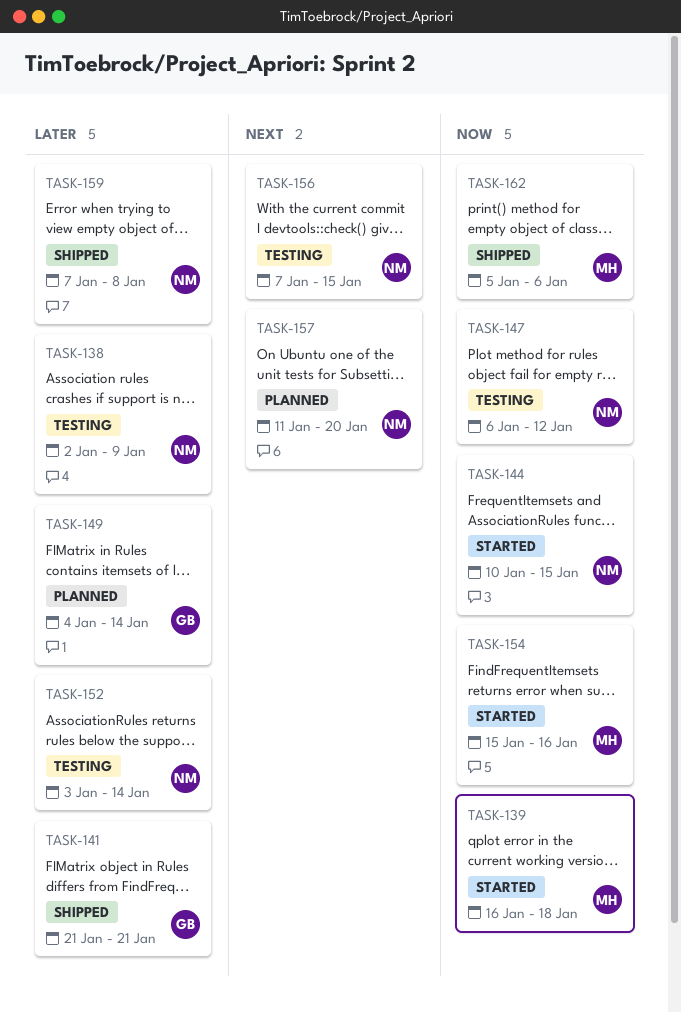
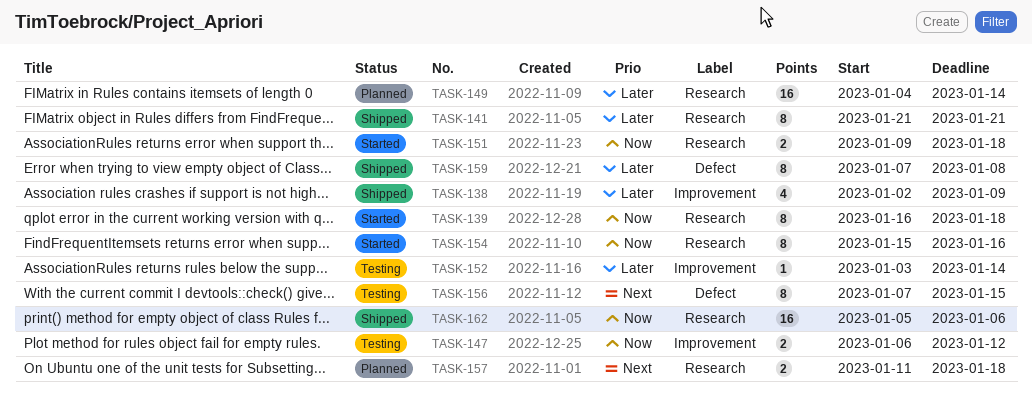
TASK-138, status: Testing -> Shipped
TASK-144: present -> none
TASK-151: none -> present
TASK-157, due: Jan 20 -> Jan 18

